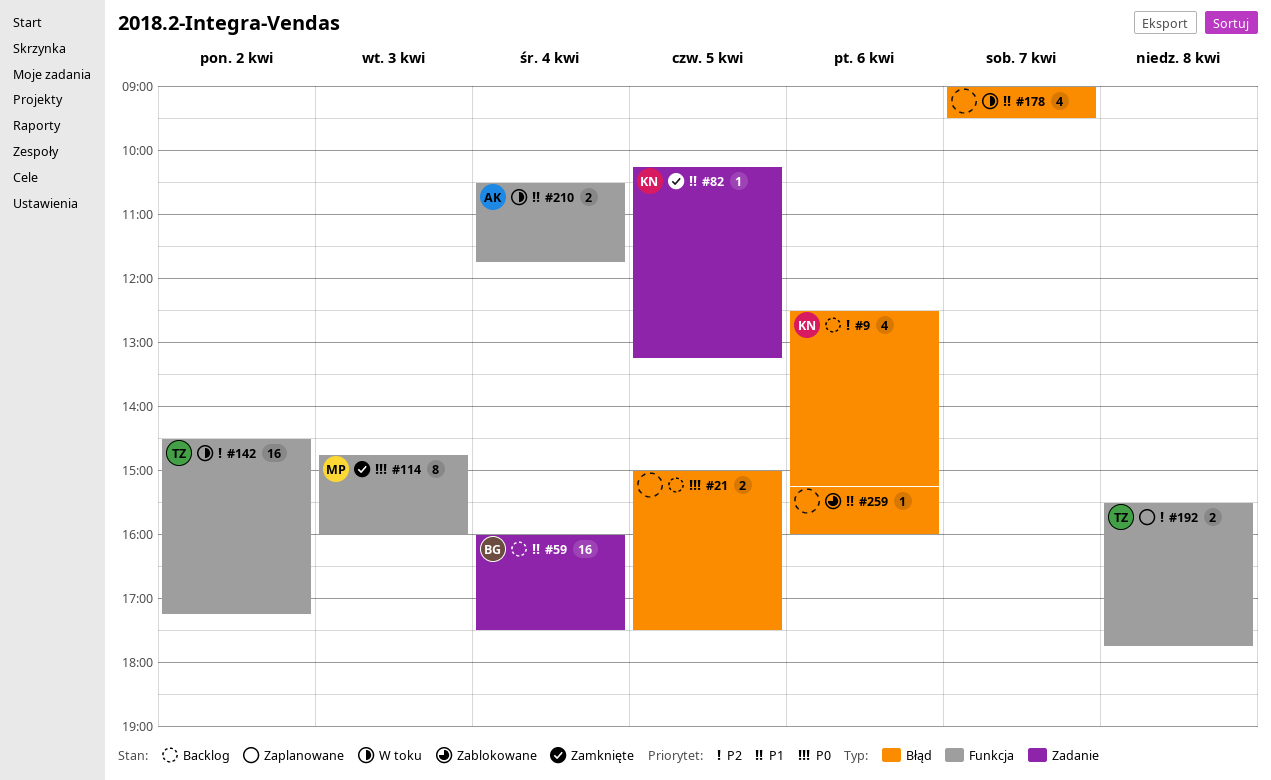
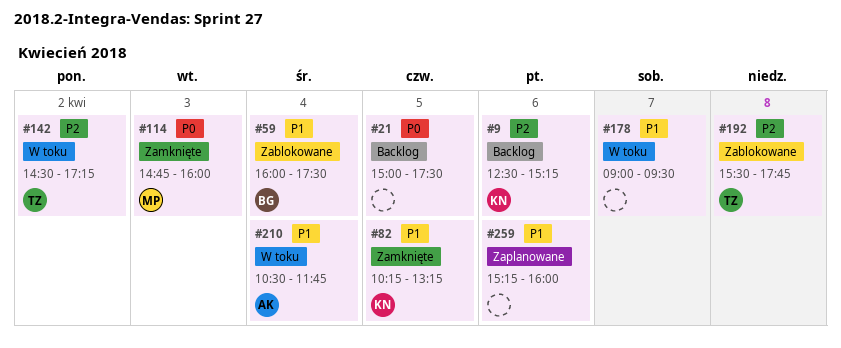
#59, status: Backlog -> Zablokowane
#192, status: Zaplanowane -> Zablokowane
#259, status: Zablokowane -> Zaplanowane

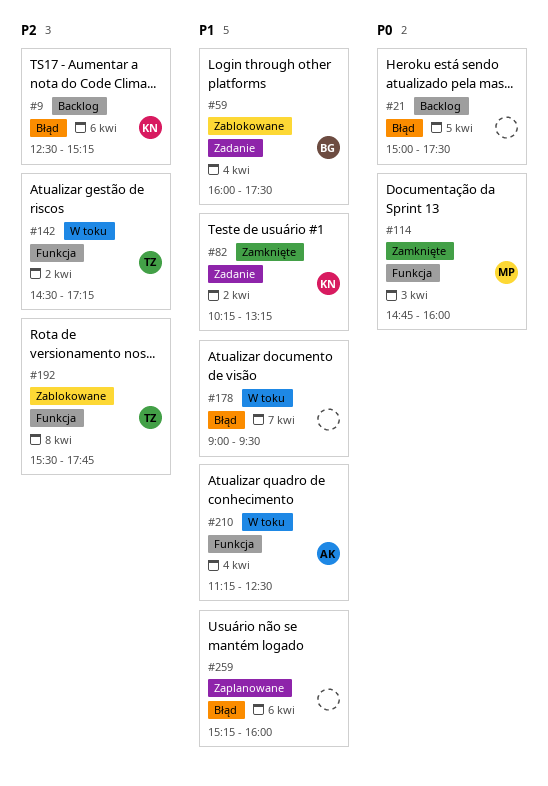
#82, day: Apr 5 -> Apr 2
#210, begins: 10:30 -> 11:15
#210, ends: 11:45 -> 12:30

